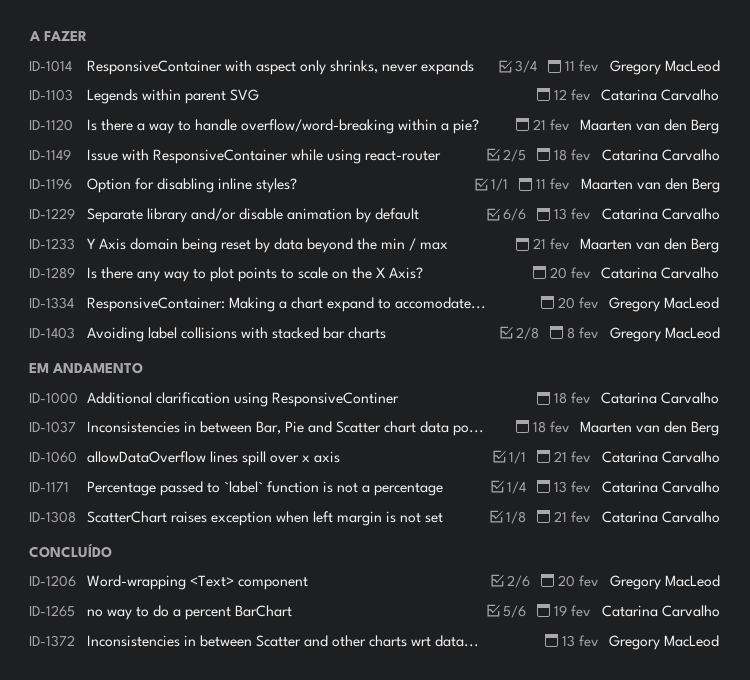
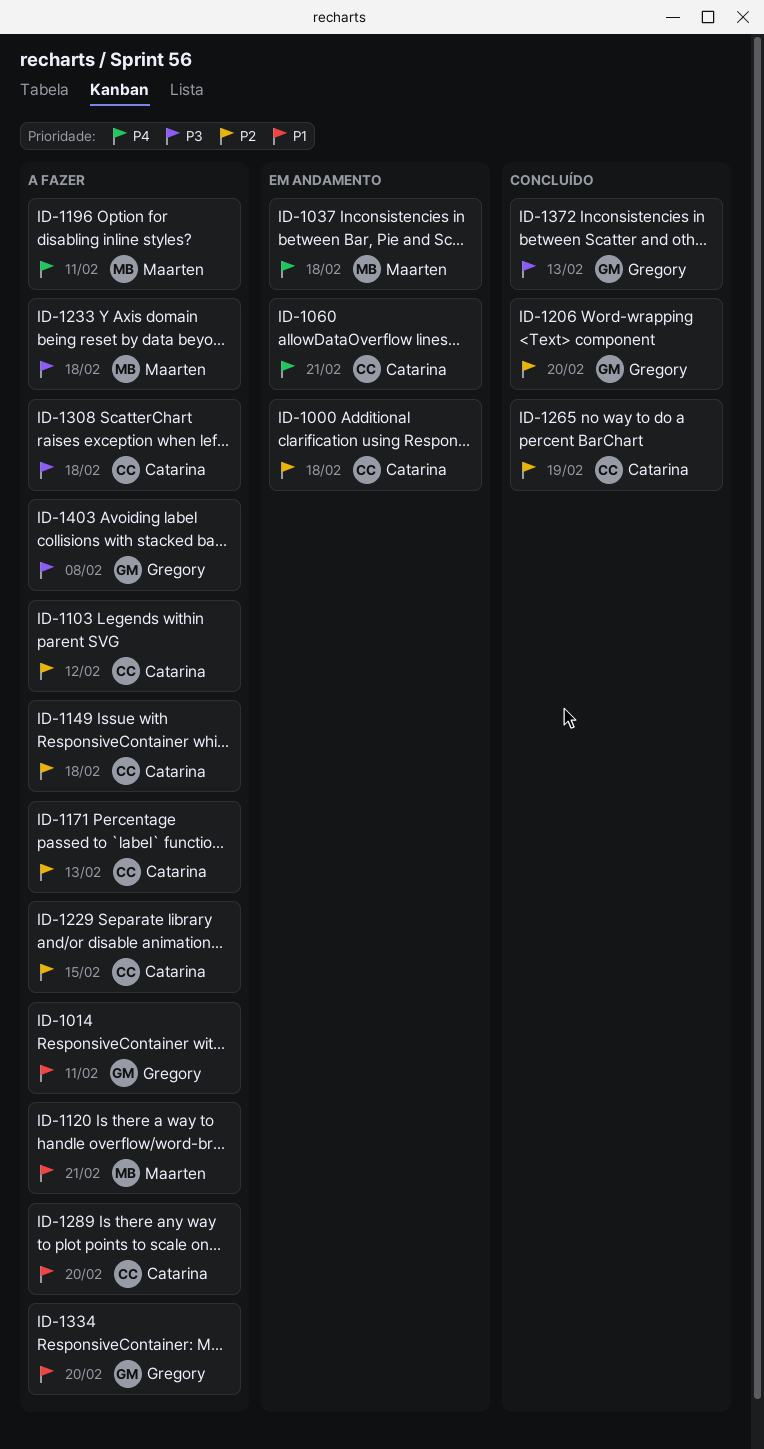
ID-1171, status: Em andamento -> A fazer
ID-1229, due: Feb 13 -> Feb 15
ID-1233, due: Feb 21 -> Feb 18
ID-1308, status: Em andamento -> A fazer
ID-1308, due: Feb 21 -> Feb 18

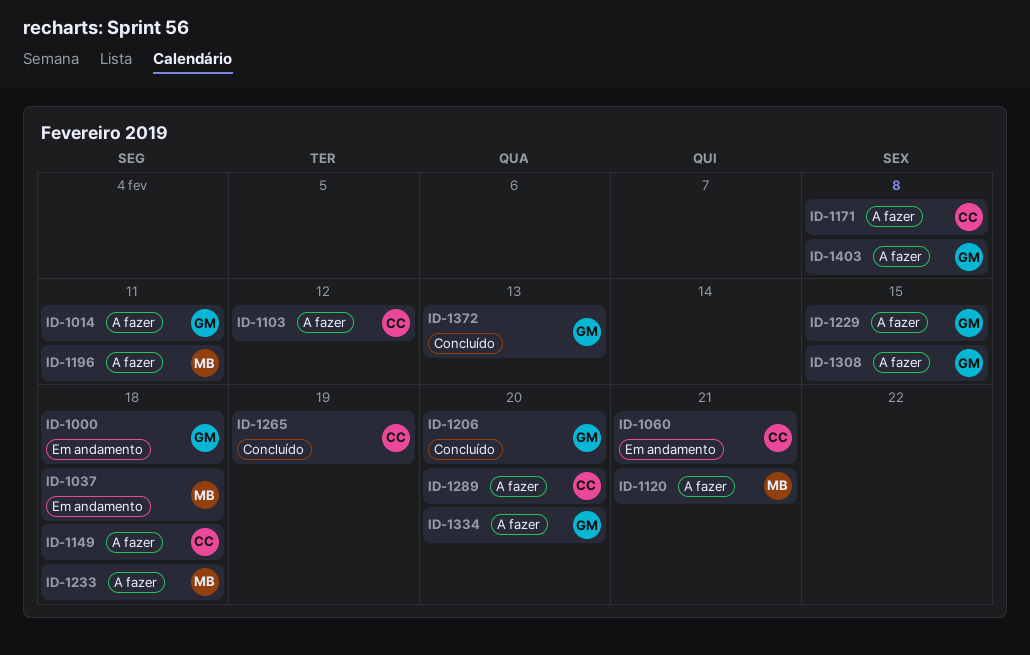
ID-1000, owner: Catarina -> Gregory
ID-1171, due: Feb 13 -> Feb 8
ID-1229, owner: Catarina -> Gregory
ID-1308, owner: Catarina -> Gregory
ID-1308, due: Feb 18 -> Feb 15

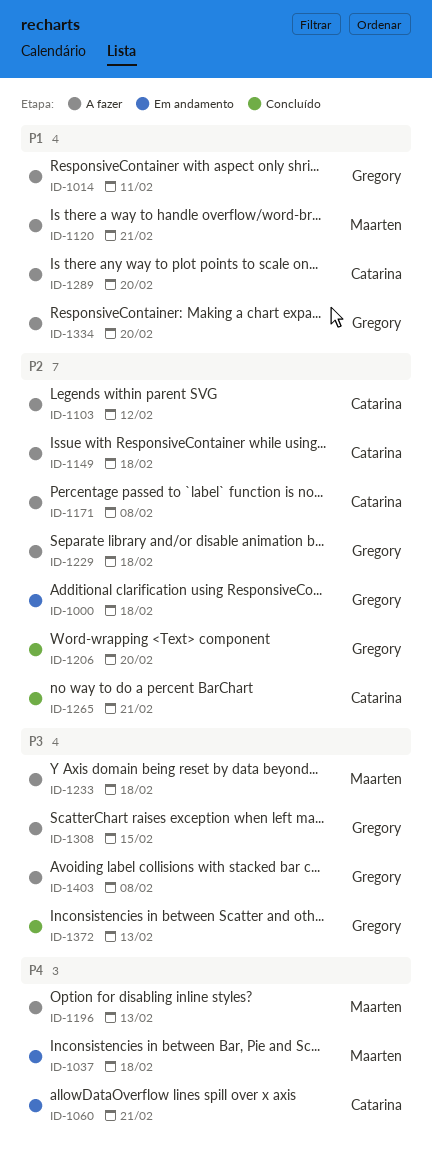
ID-1196, due: Feb 11 -> Feb 13
ID-1229, due: Feb 15 -> Feb 18
ID-1265, due: Feb 19 -> Feb 21

